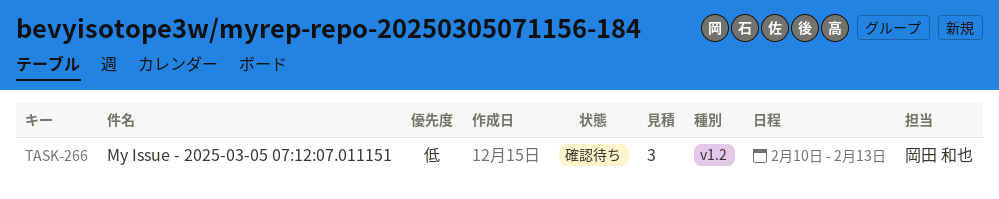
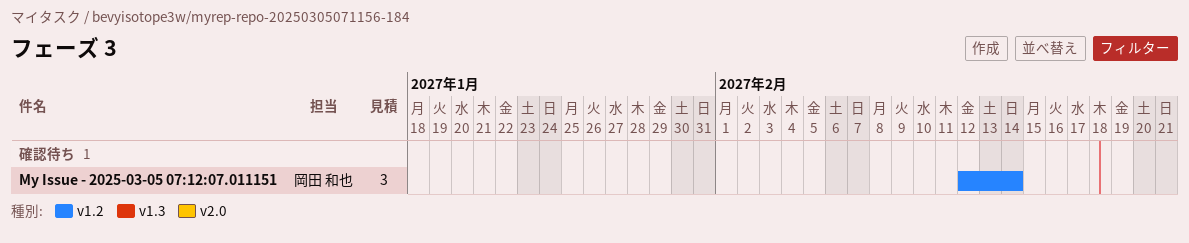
My Issue - 2025-03-05 07:12:07.011151, start: Feb 10 -> Feb 12
My Issue - 2025-03-05 07:12:07.011151, due: Feb 13 -> Feb 14

